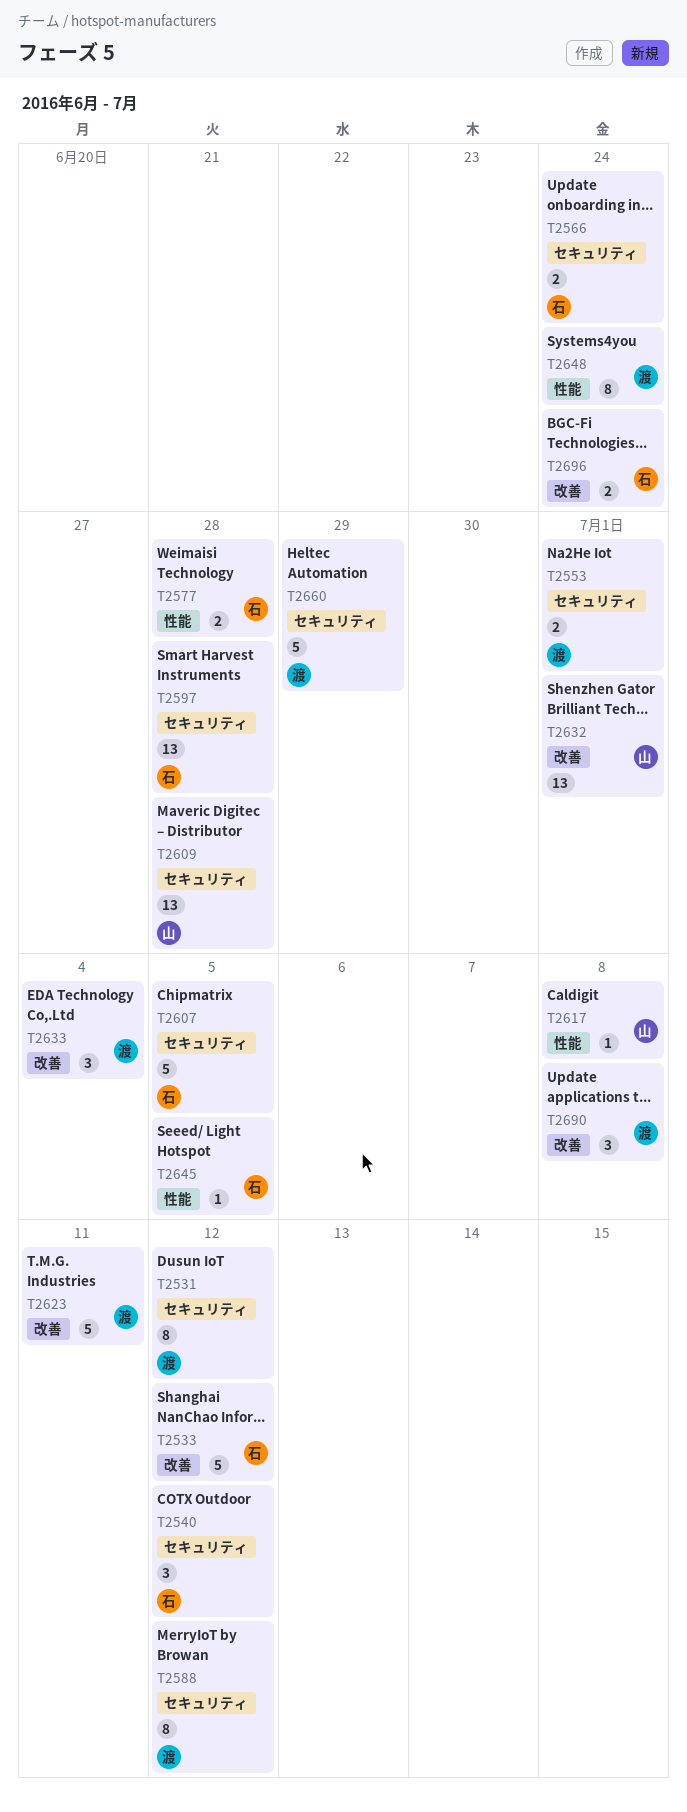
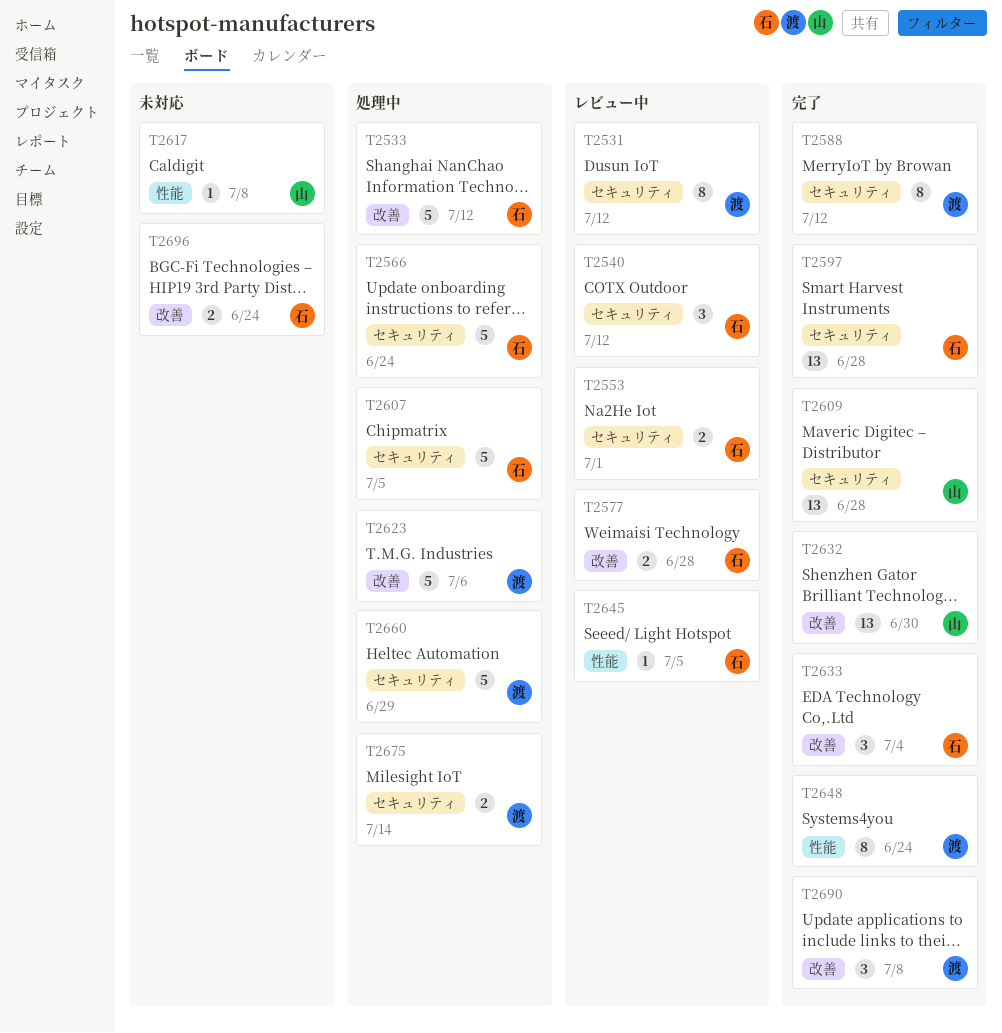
T2553, owner: 渡 -> 石
T2566, estimate: 2 -> 5
T2577, label: 性能 -> 改善
T2623, due: Jul 11 -> Jul 6
T2632, due: Jul 1 -> Jun 30
T2633, owner: 渡 -> 石
T2675: none -> present

